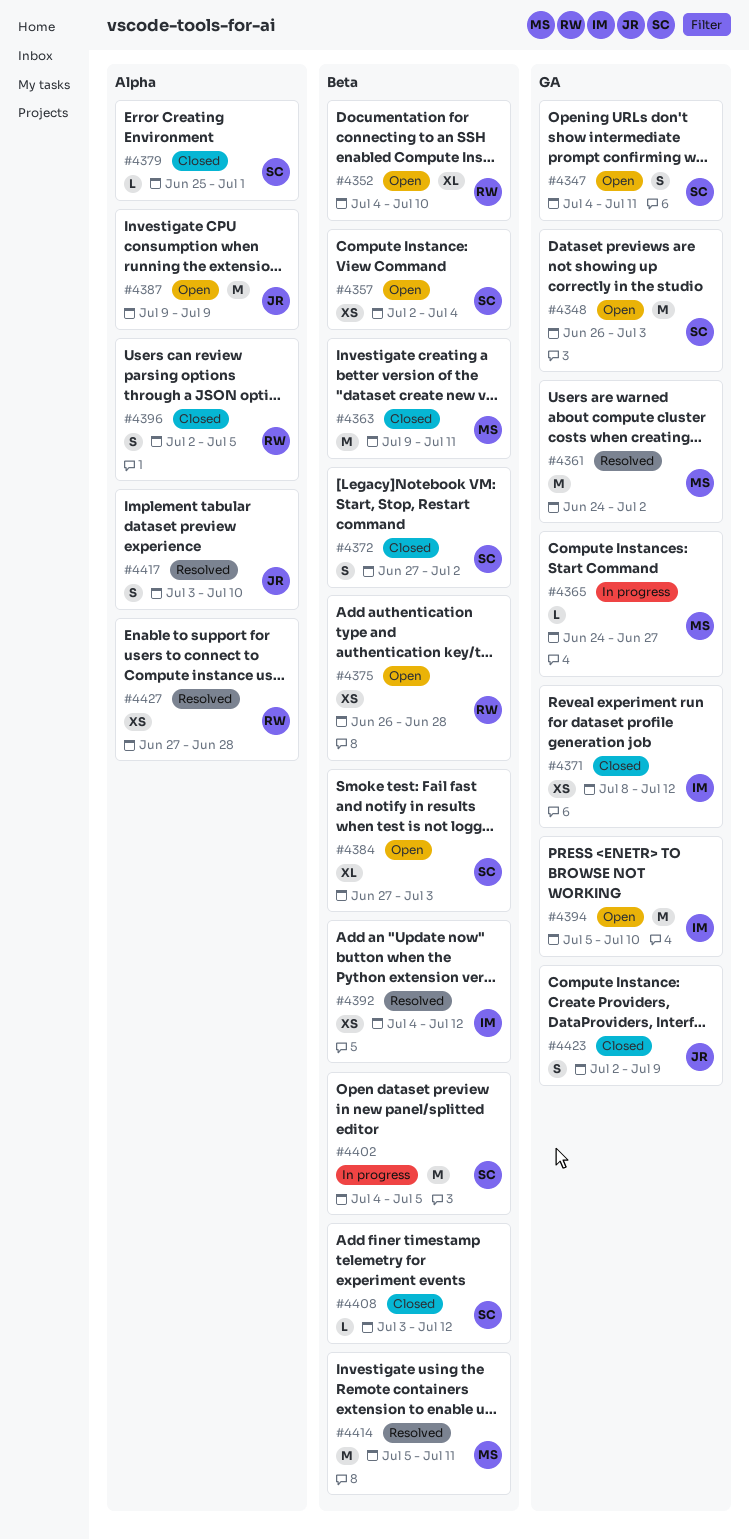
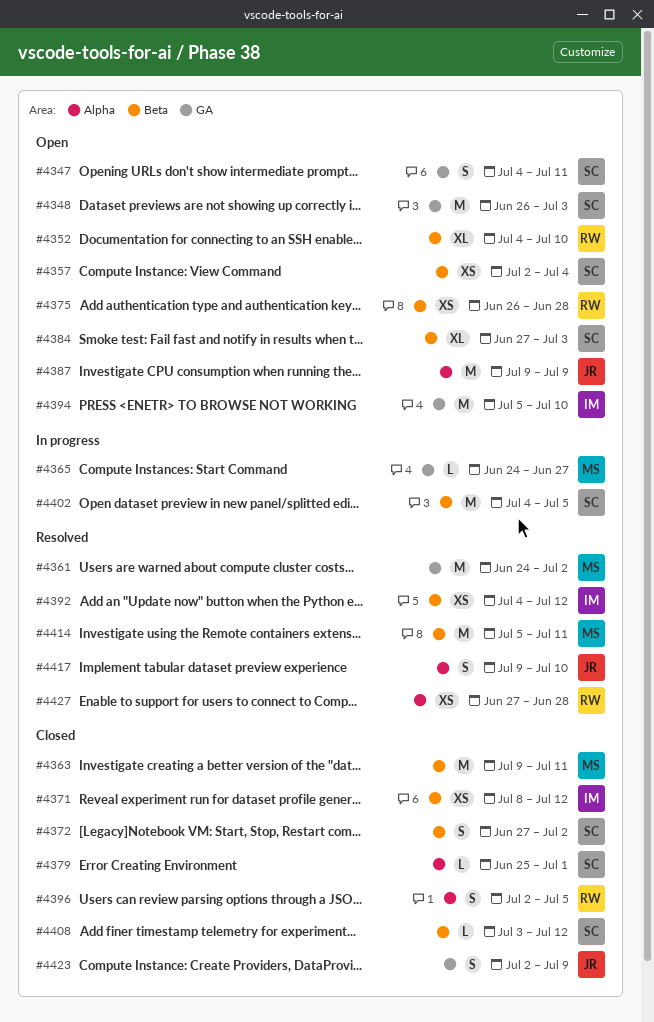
#4371, label: GA -> Beta
#4417, start: Jul 3 -> Jul 9

